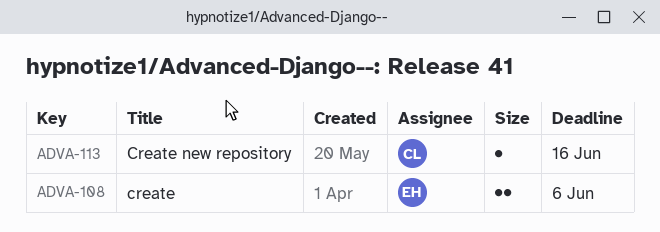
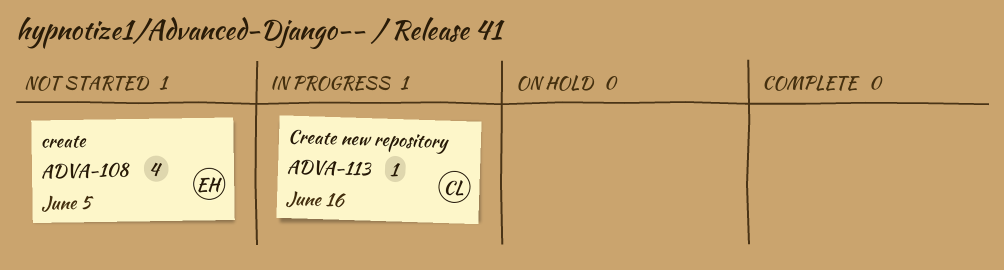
ADVA-108, estimate: 2 -> 4
ADVA-108, due: Jun 6 -> Jun 5

